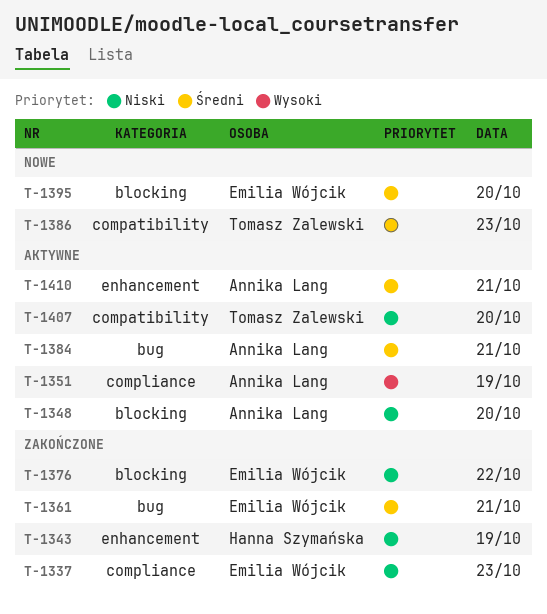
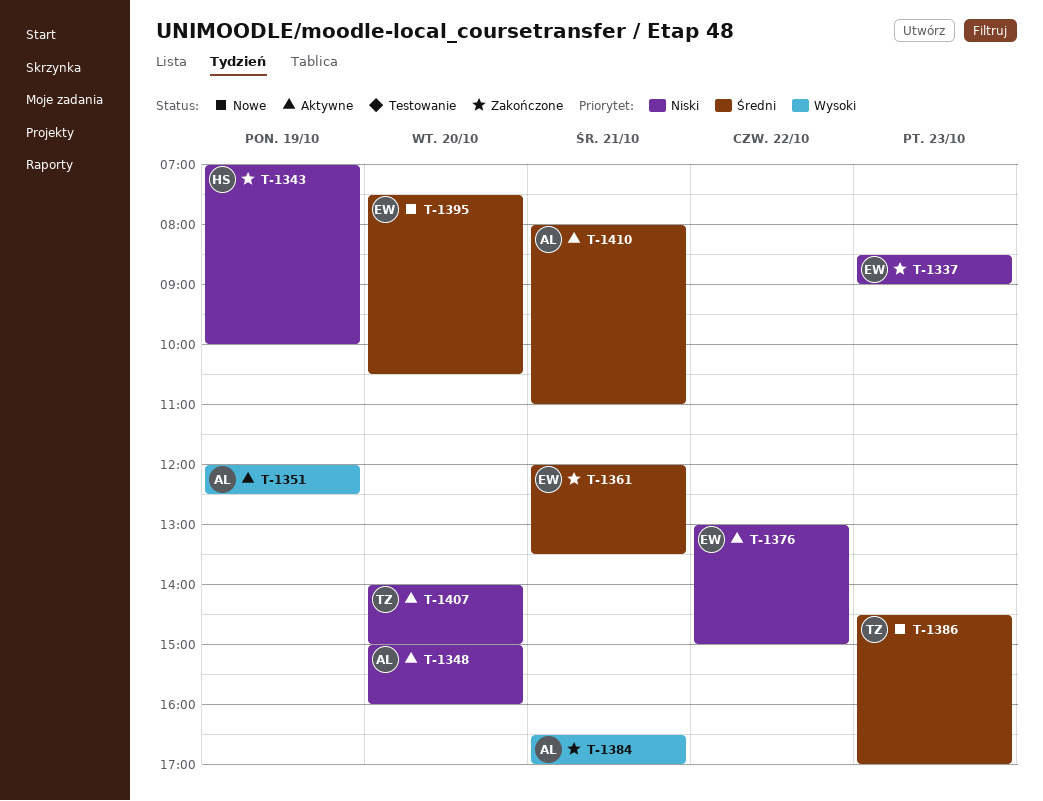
T-1376, status: Zakończone -> Aktywne
T-1384, status: Aktywne -> Zakończone
T-1384, priority: Średni -> Wysoki

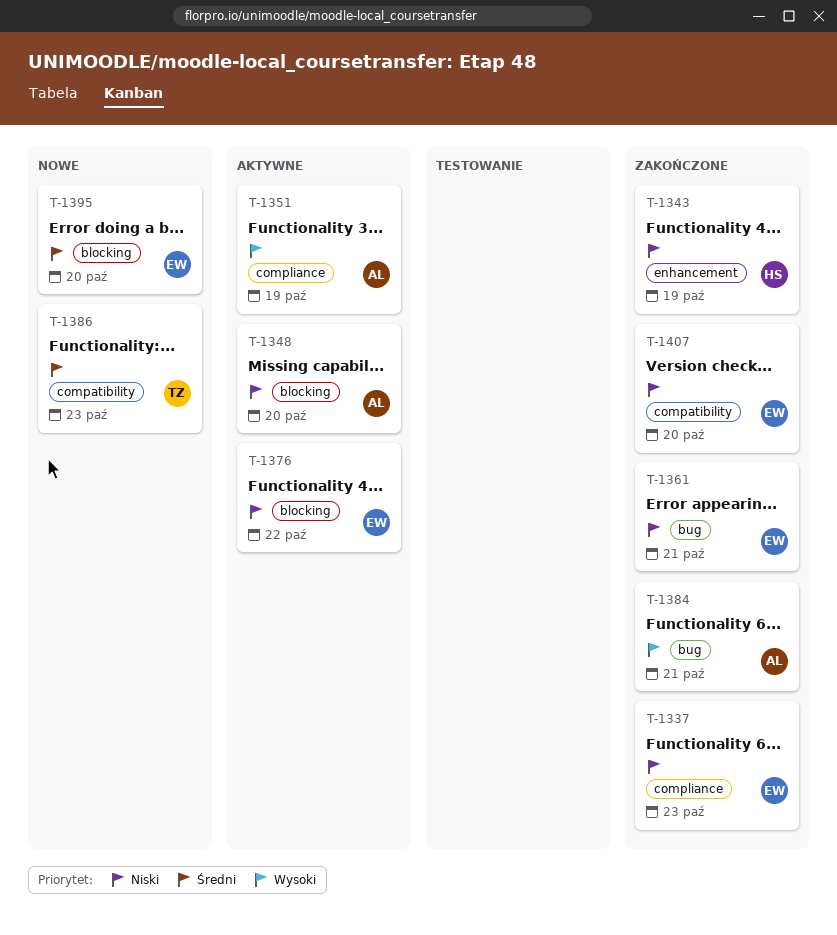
T-1361, priority: Średni -> Niski
T-1407, status: Aktywne -> Zakończone
T-1407, owner: TZ -> EW
T-1410: present -> none

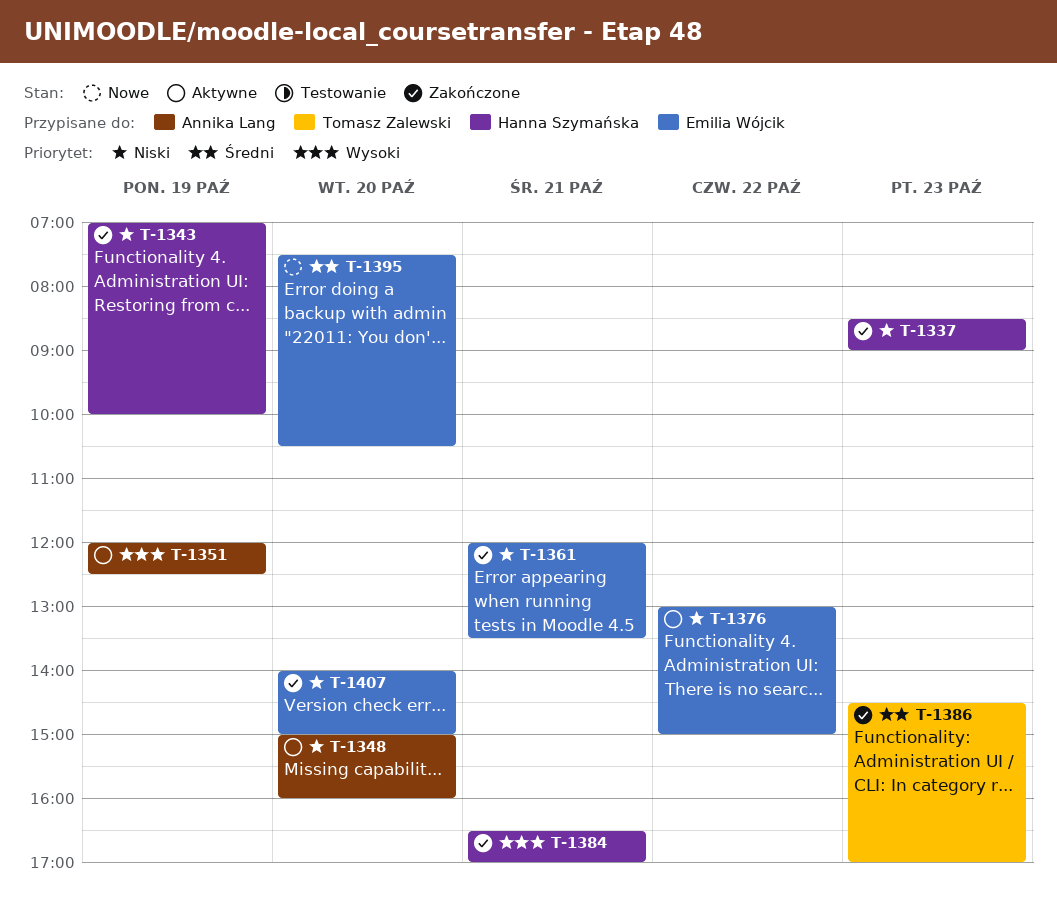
T-1337, owner: Emilia Wójcik -> Hanna Szymańska
T-1384, owner: Annika Lang -> Hanna Szymańska
T-1386, status: Nowe -> Zakończone

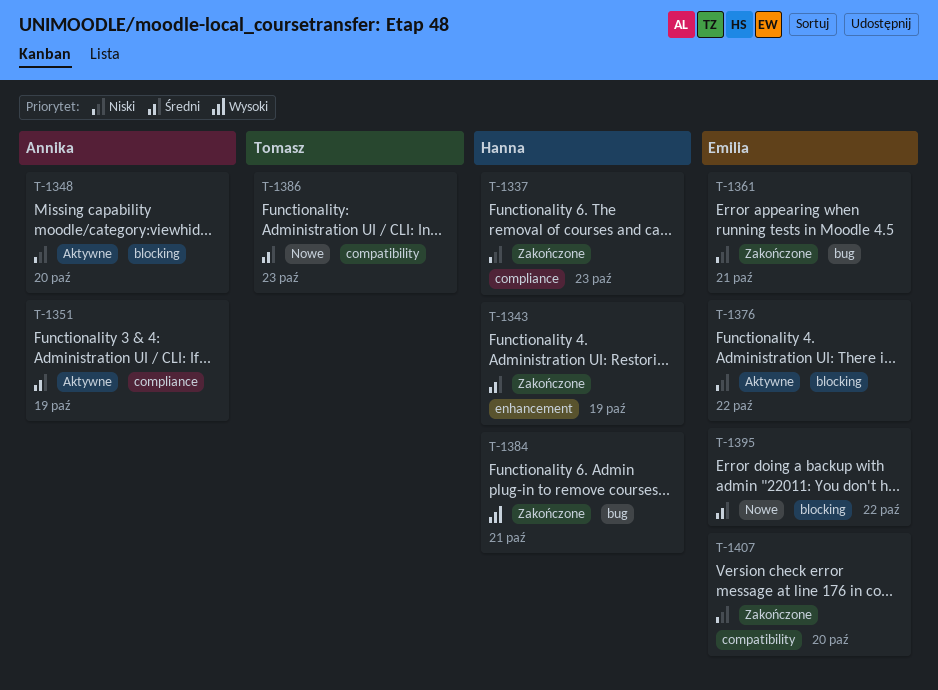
T-1343, priority: Niski -> Średni
T-1351, priority: Wysoki -> Średni
T-1386, status: Zakończone -> Nowe
T-1395, day: Oct 20 -> Oct 22

